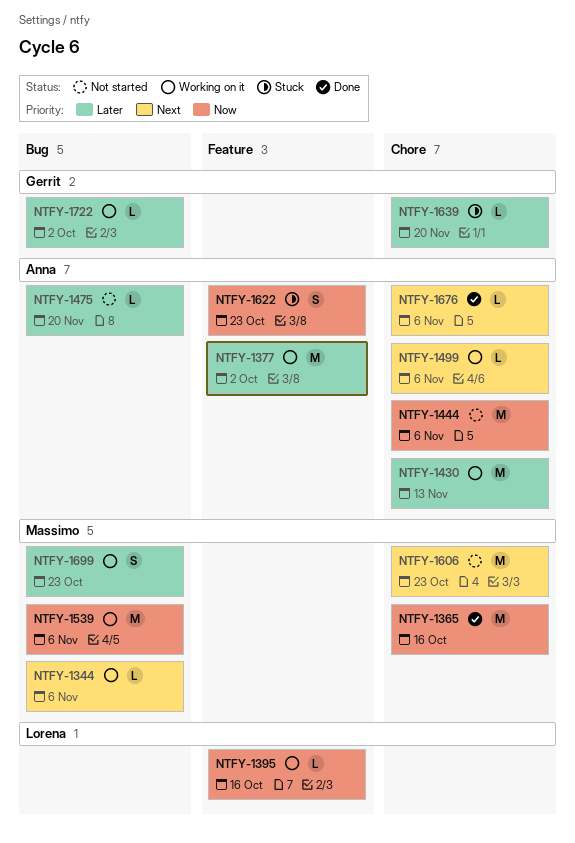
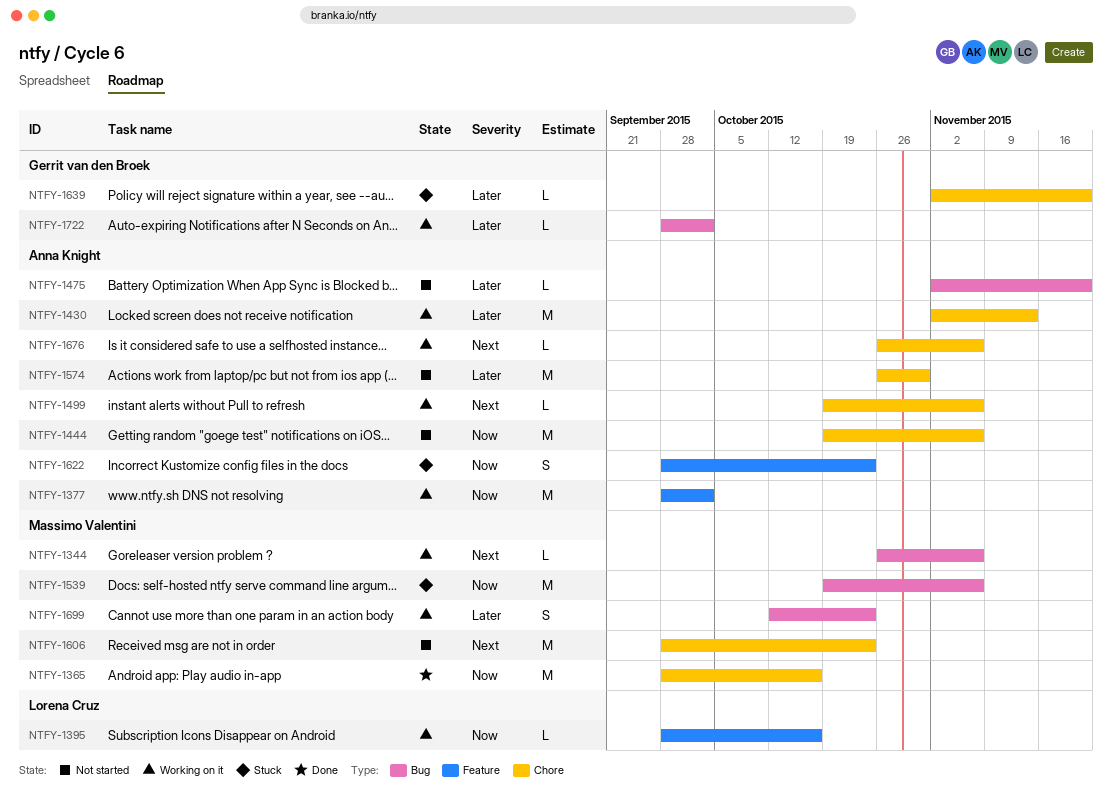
NTFY-1377, priority: Later -> Now
NTFY-1539, status: Working on it -> Stuck
NTFY-1574: none -> present
NTFY-1676, status: Done -> Working on it

